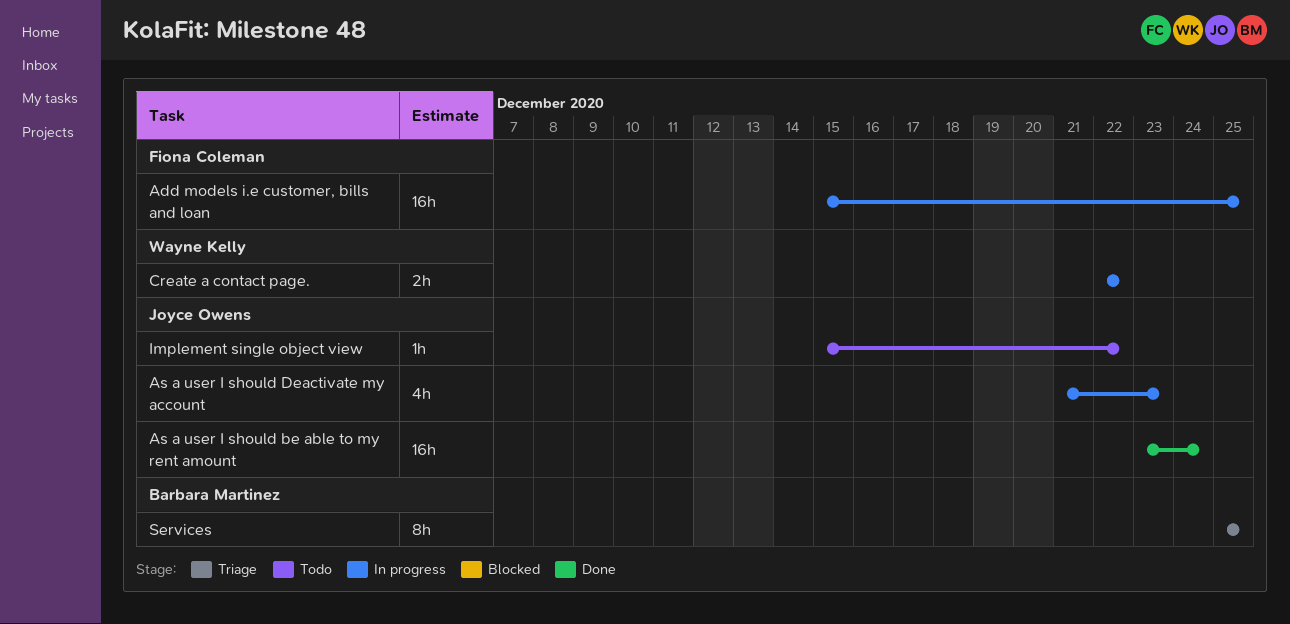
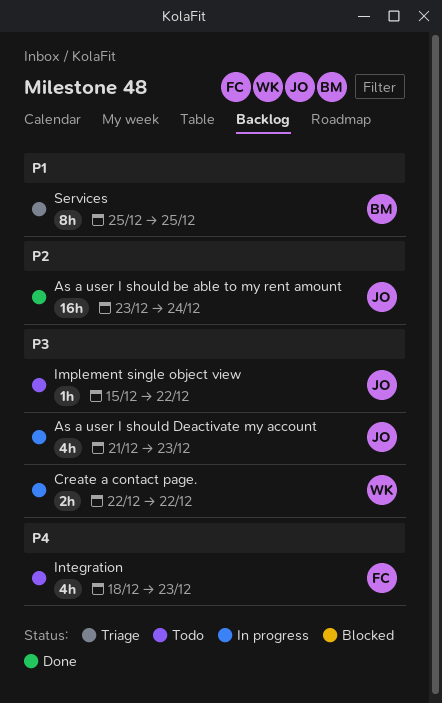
Add models i.e customer, bills and loan: present -> none
Integration: none -> present

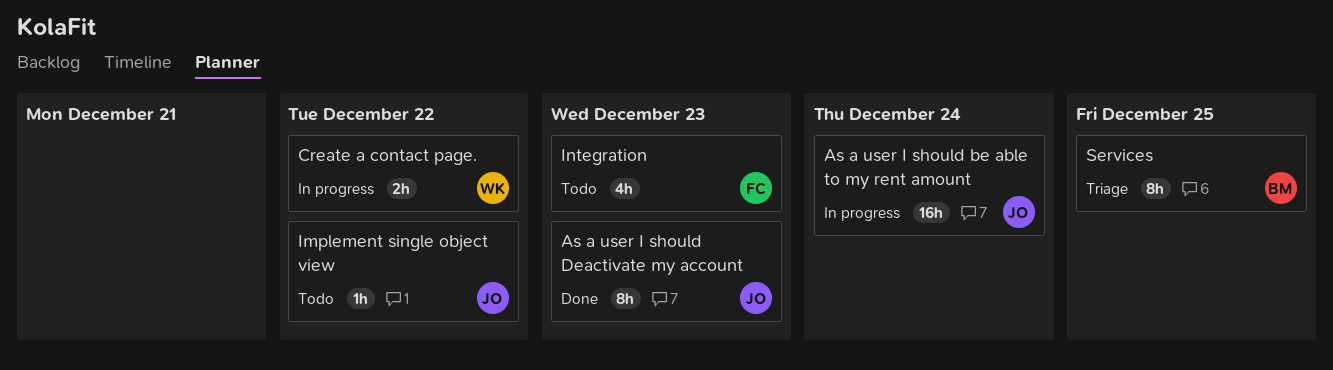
As a user I should be able to my rent amount, status: Done -> In progress
As a user I should Deactivate my account, status: In progress -> Done
As a user I should Deactivate my account, estimate: 4h -> 8h

